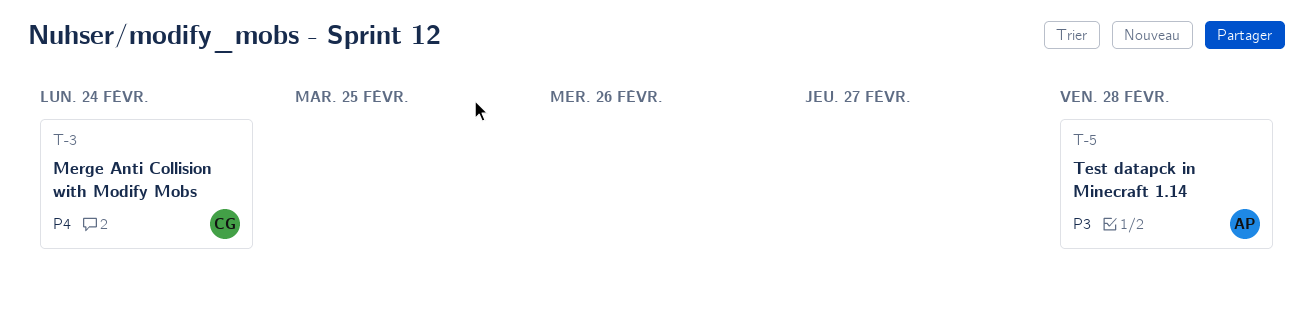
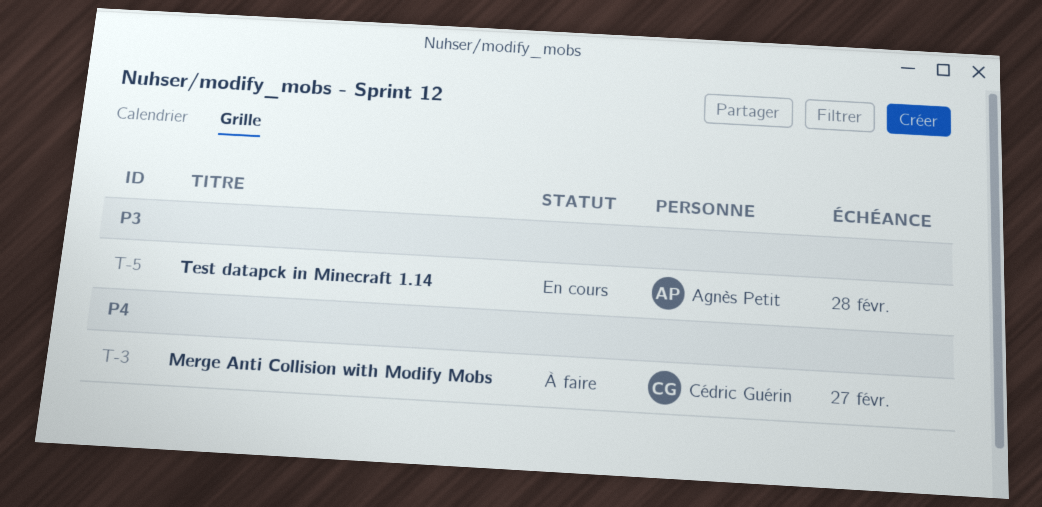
T-3, due: Feb 24 -> Feb 27

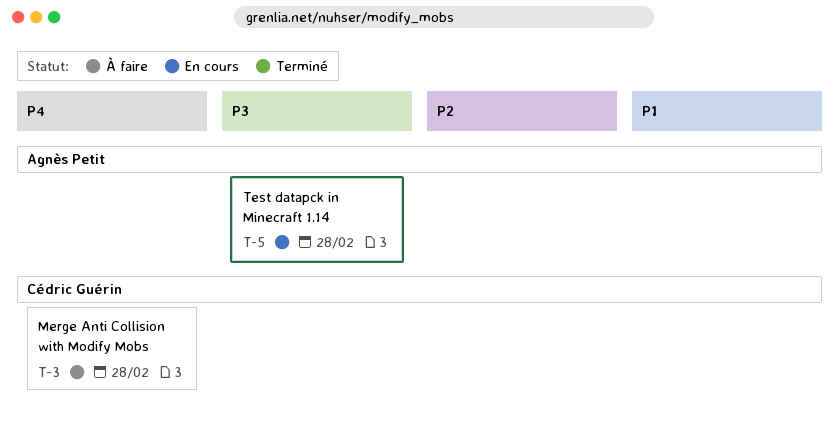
T-3, due: Feb 27 -> Feb 28

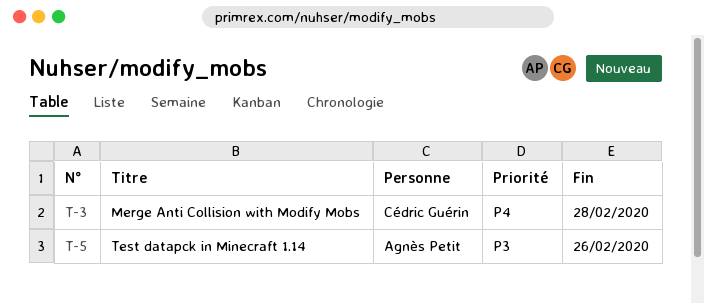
T-5, due: Feb 28 -> Feb 26

